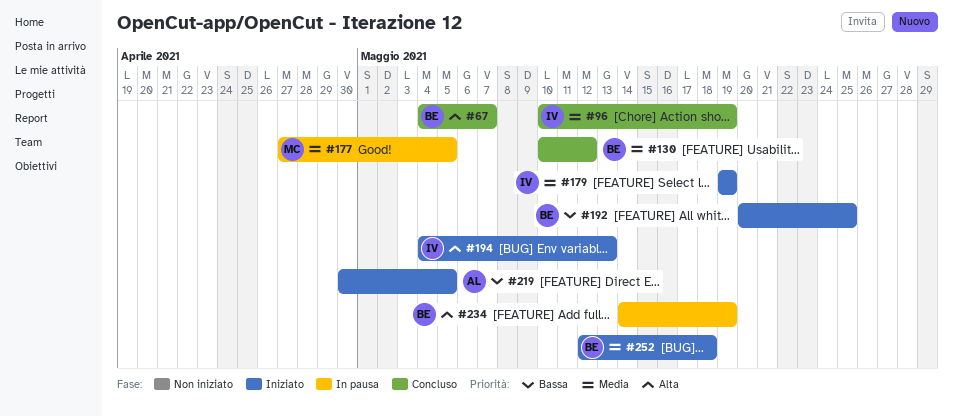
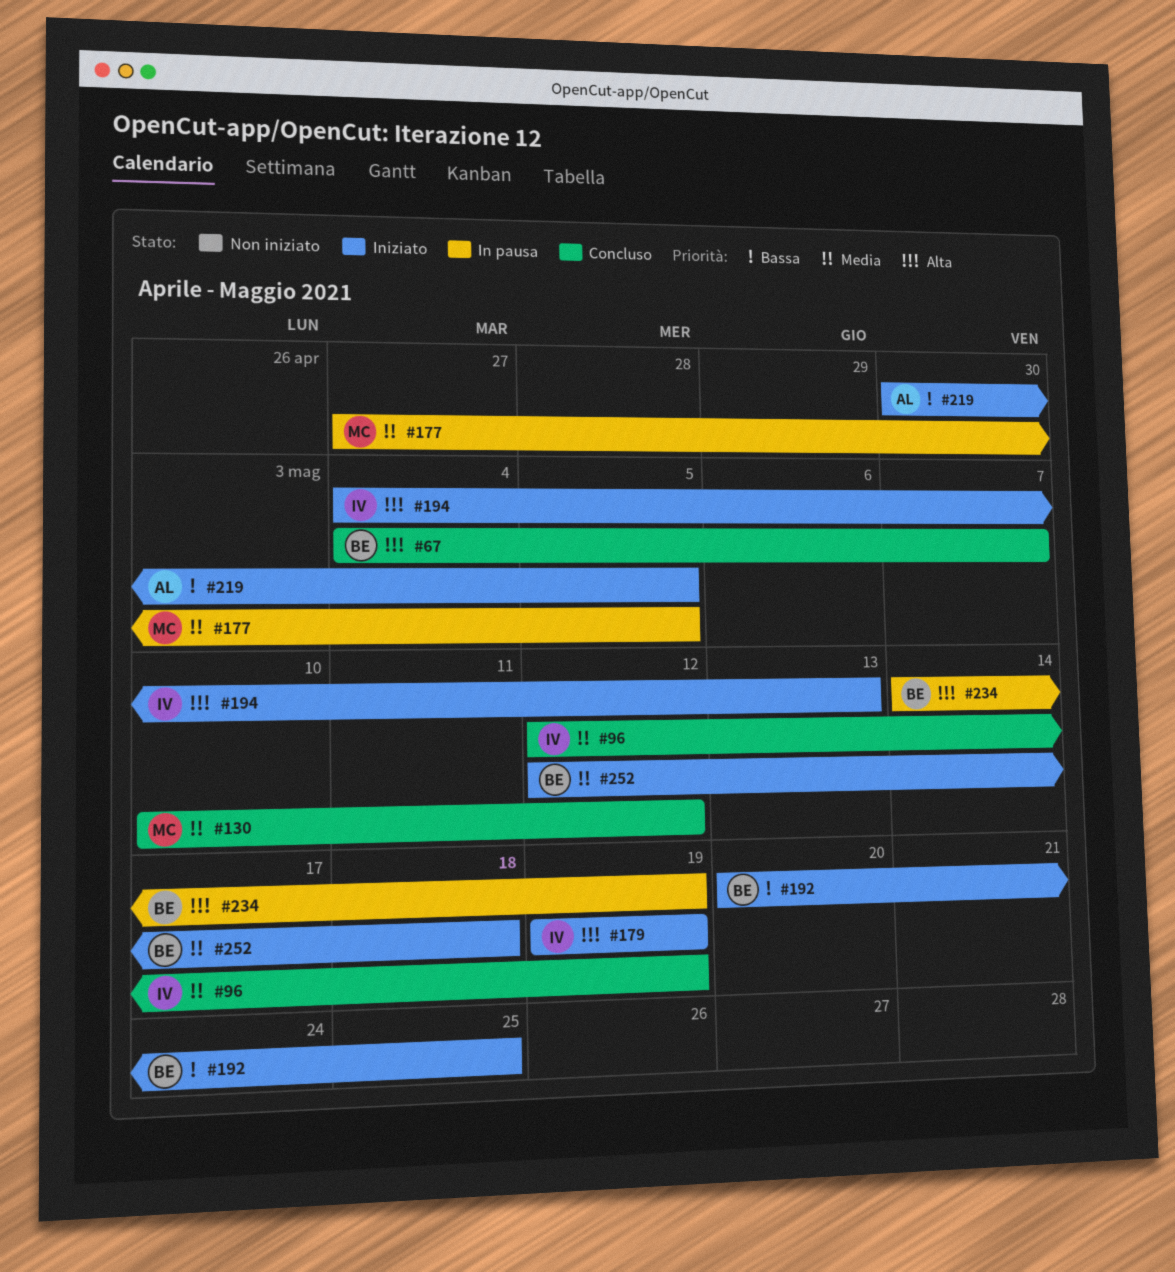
#96, start: May 10 -> May 12
#130, owner: BE -> MC
#179, priority: Media -> Alta

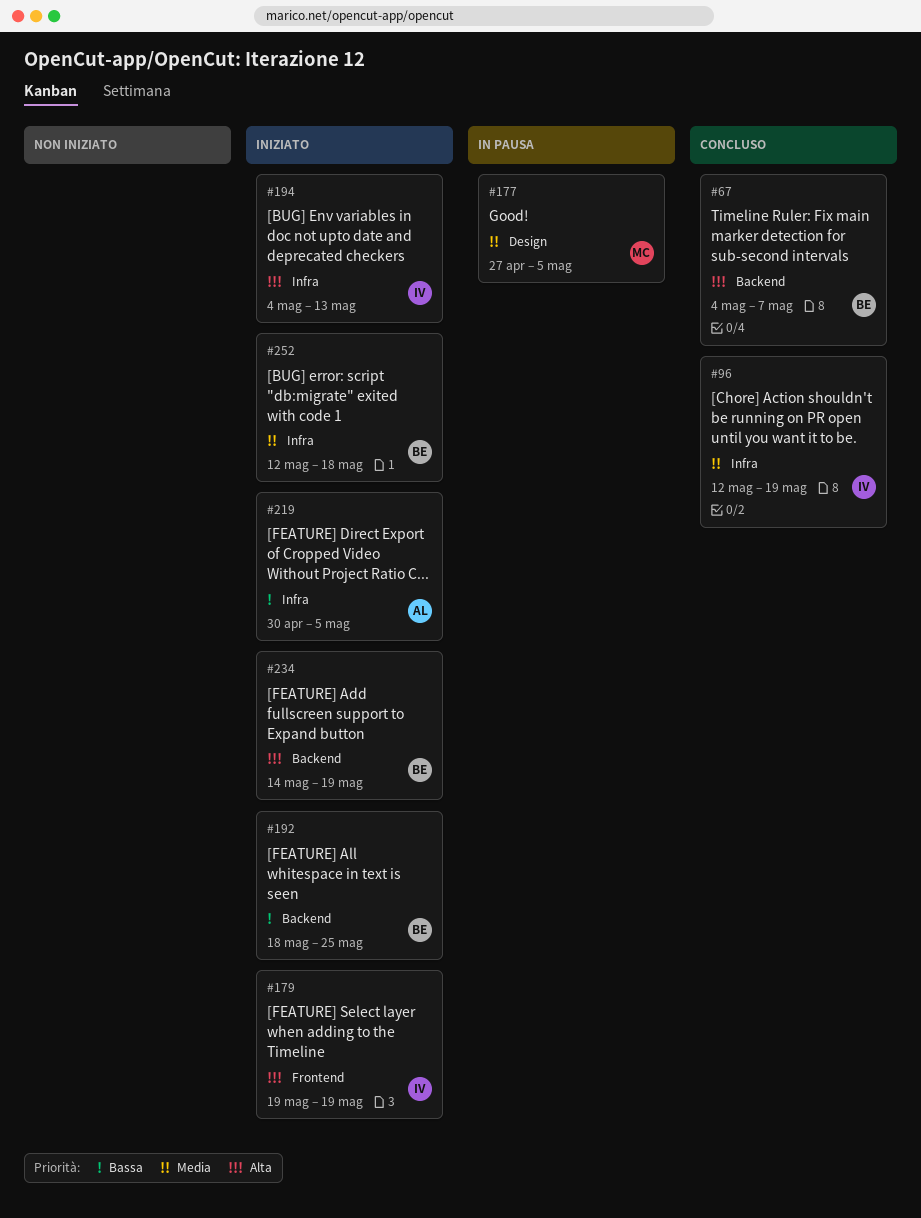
#130: present -> none
#192, start: May 20 -> May 18
#234, status: In pausa -> Iniziato

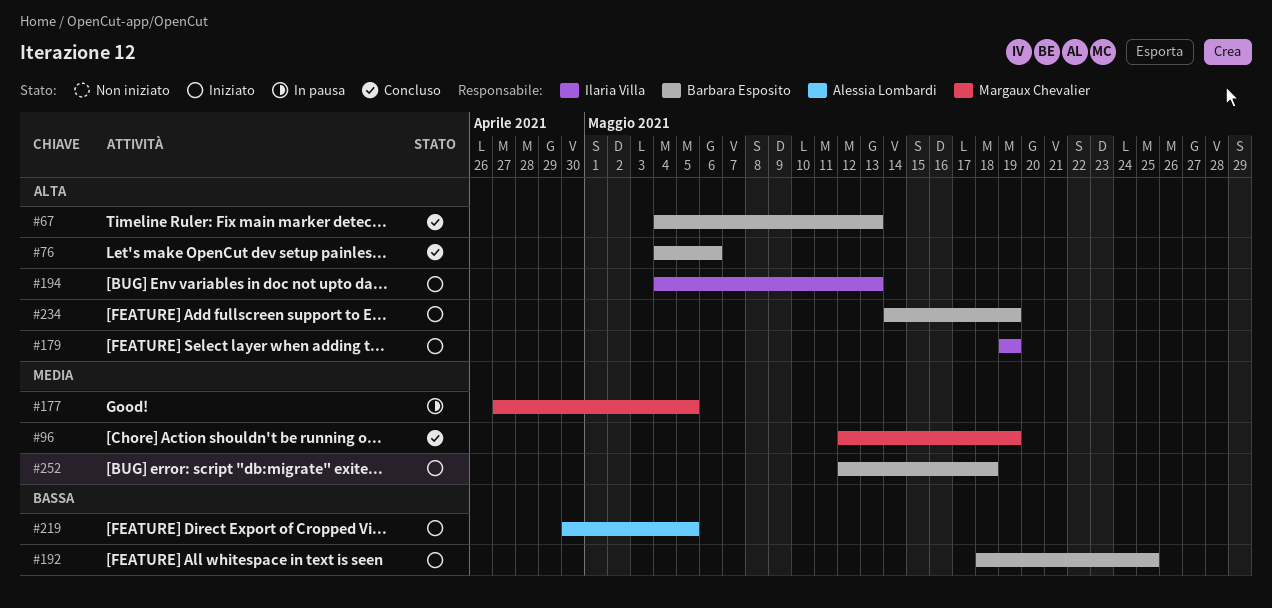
#67, due: May 7 -> May 13
#76: none -> present
#96, owner: Ilaria Villa -> Margaux Chevalier

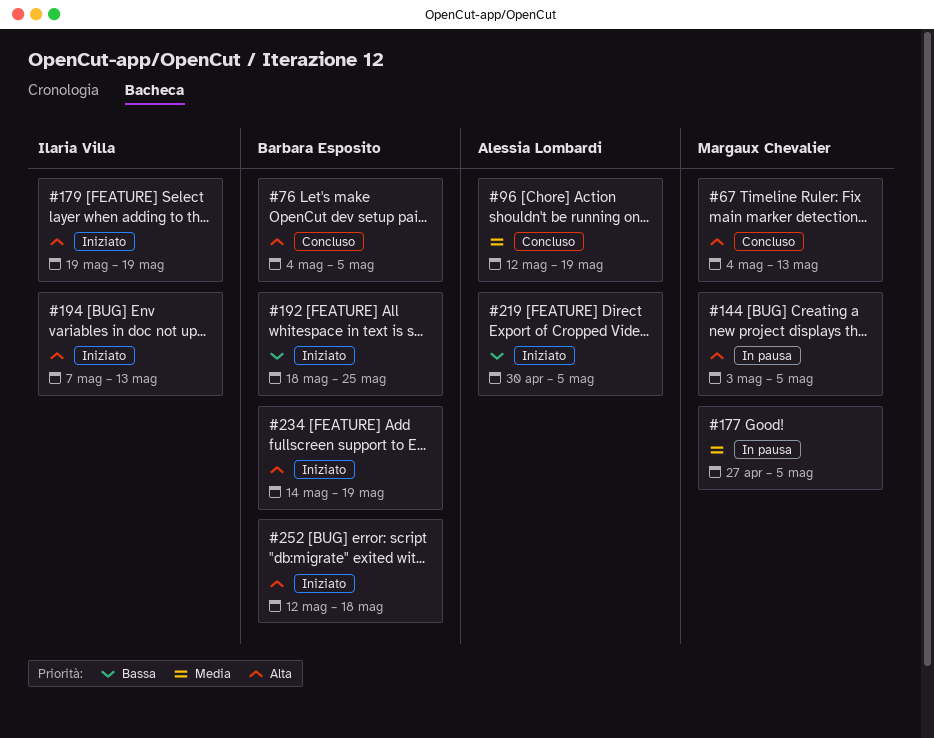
#67, owner: Barbara Esposito -> Margaux Chevalier
#76, due: May 6 -> May 5
#96, owner: Margaux Chevalier -> Alessia Lombardi
#144: none -> present
#194, start: May 4 -> May 7
#252, priority: Media -> Alta

